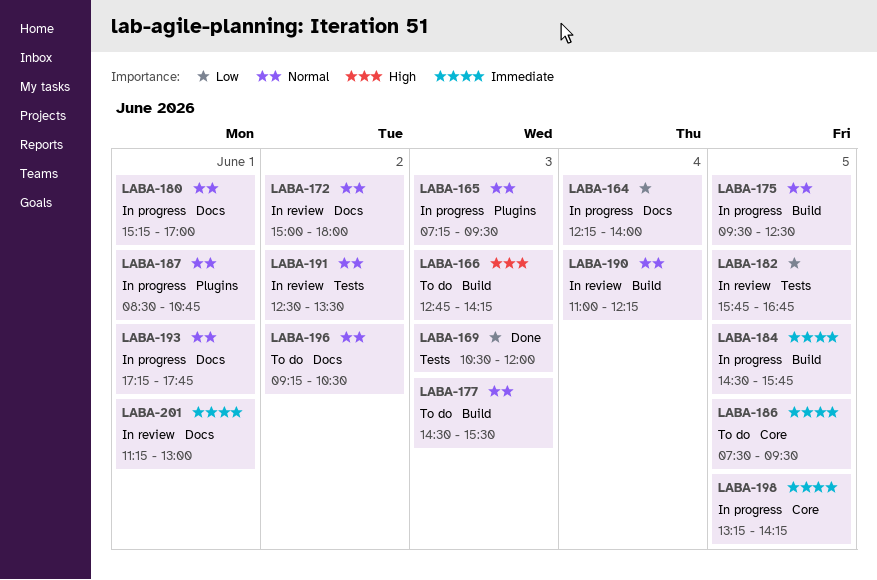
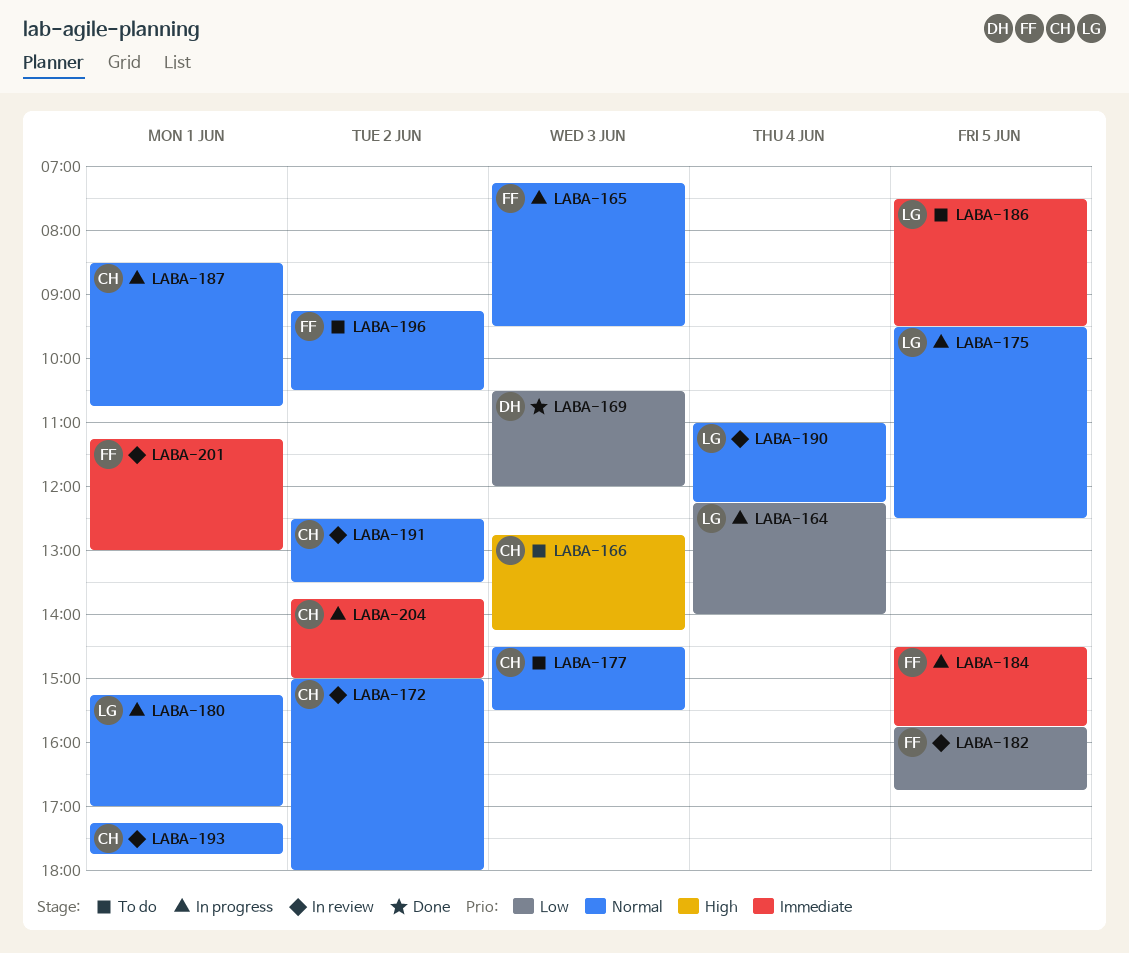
LABA-193, status: In progress -> In review
LABA-198: present -> none
LABA-204: none -> present

